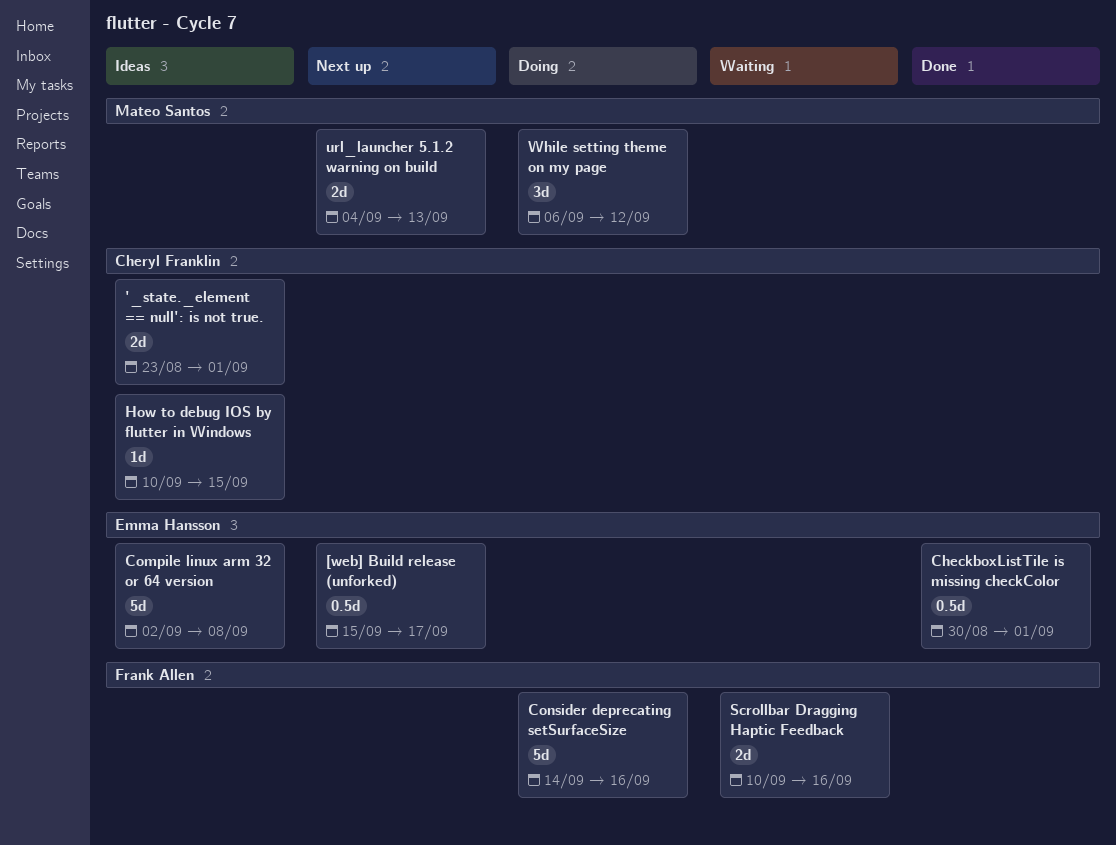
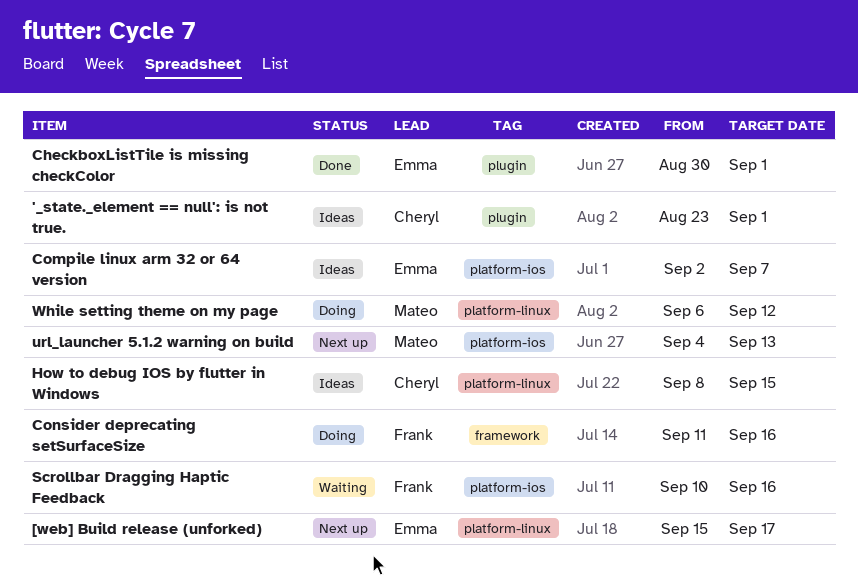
Compile linux arm 32 or 64 version, due: Sep 8 -> Sep 7
Consider deprecating setSurfaceSize, start: Sep 14 -> Sep 11
How to debug IOS by flutter in Windows, start: Sep 10 -> Sep 8

